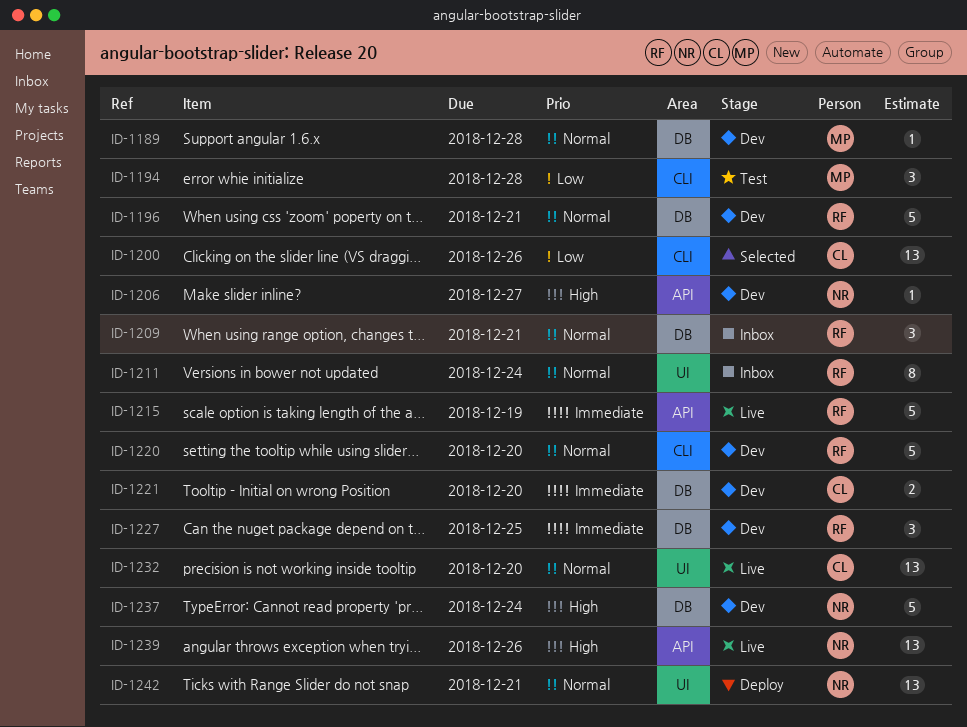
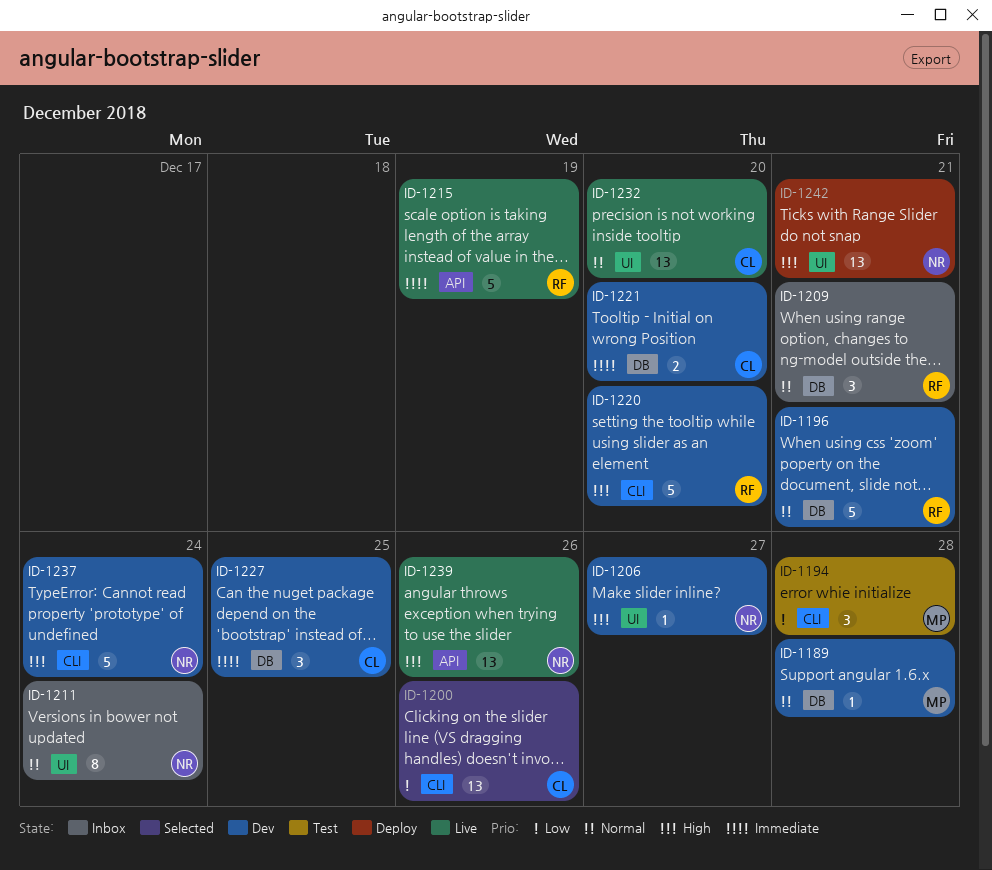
ID-1206, label: API -> UI
ID-1211, owner: RF -> NR
ID-1220, priority: Normal -> High
ID-1227, owner: RF -> CL
ID-1237, label: DB -> CLI
ID-1242, priority: Normal -> High

